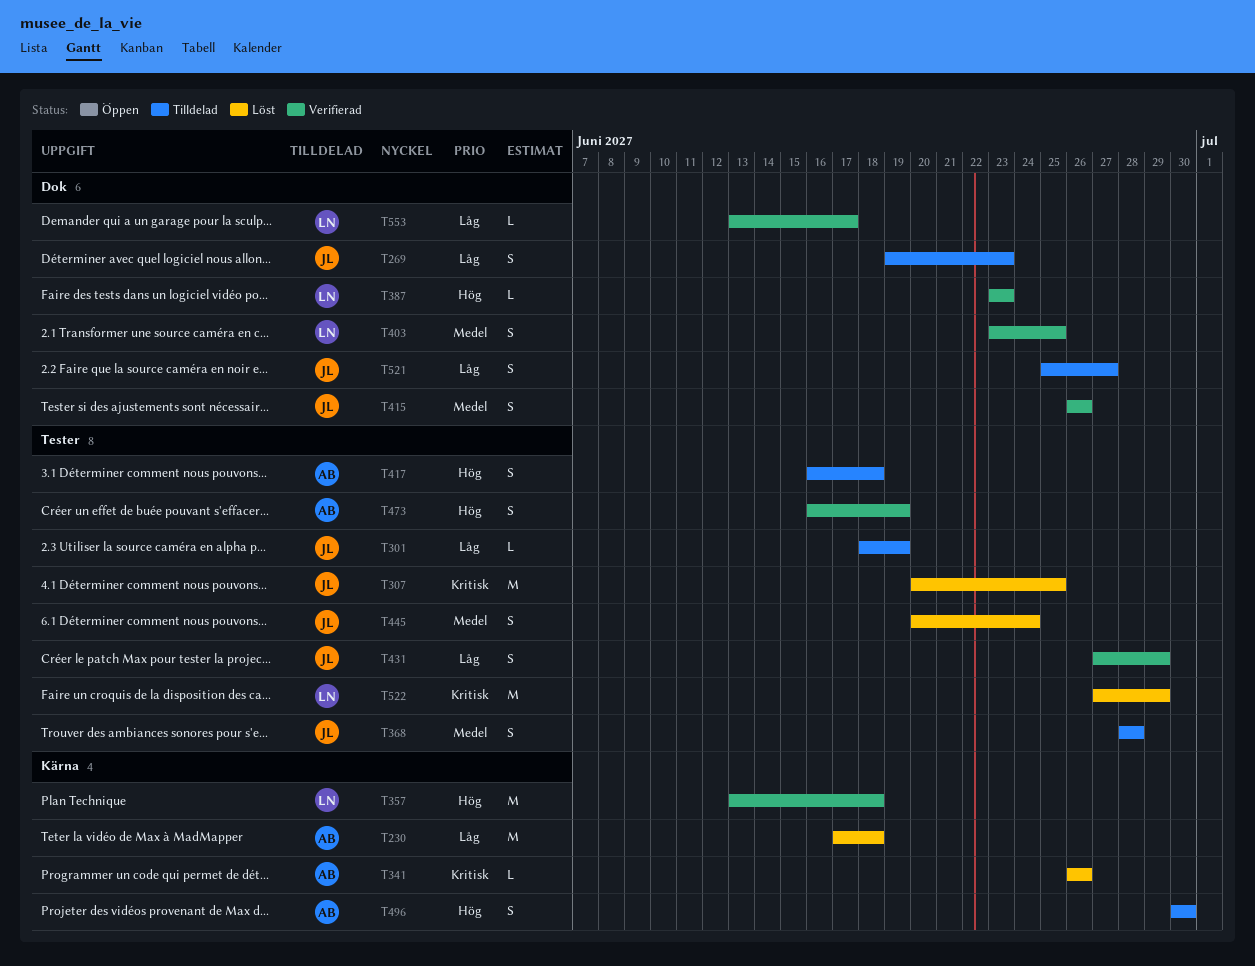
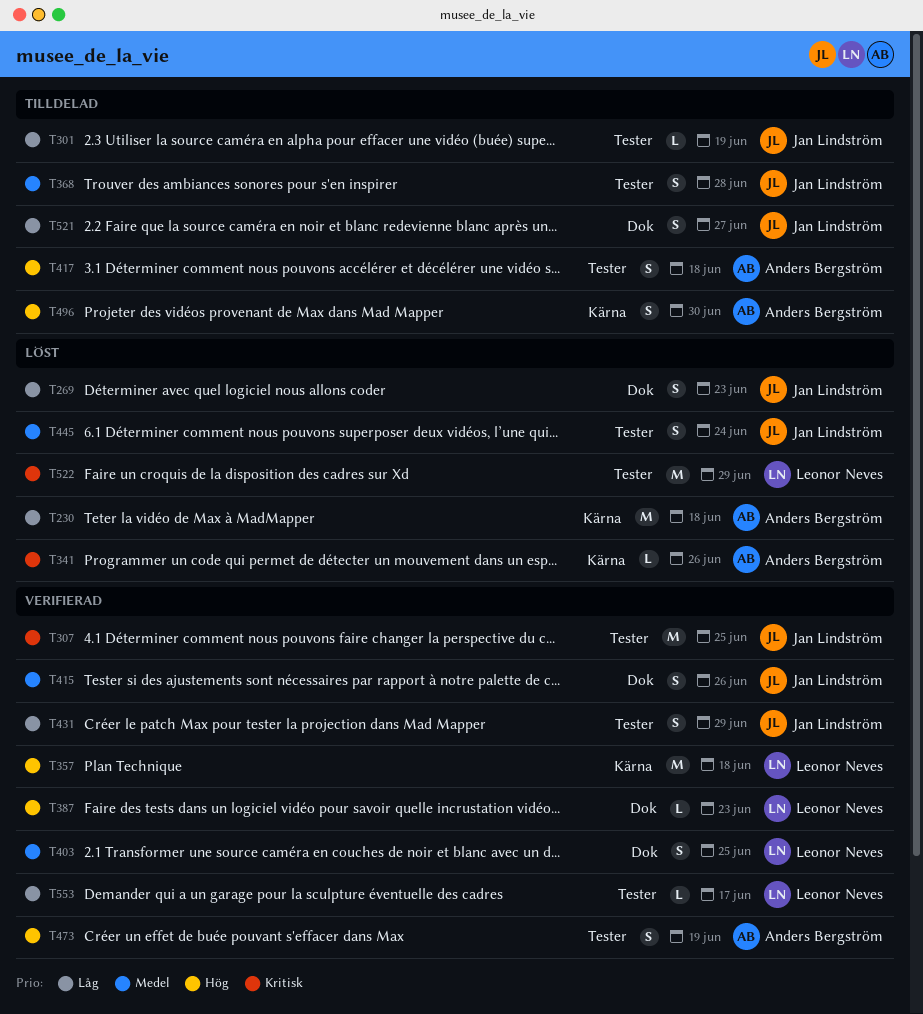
T269, status: Tilldelad -> Löst
T307, status: Löst -> Verifierad
T553, label: Dok -> Tester

